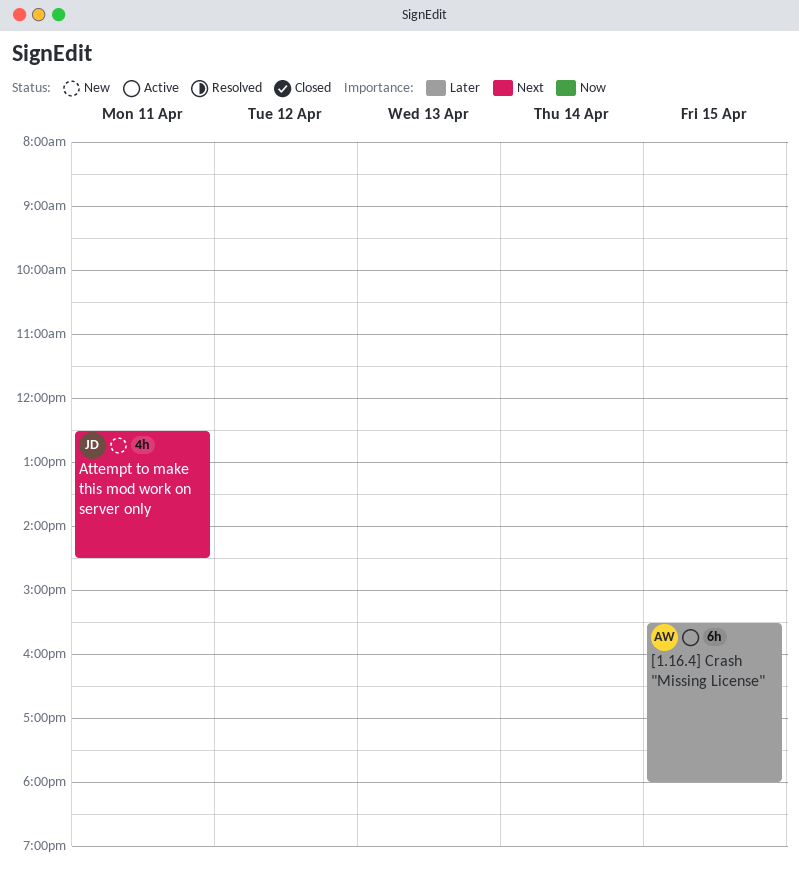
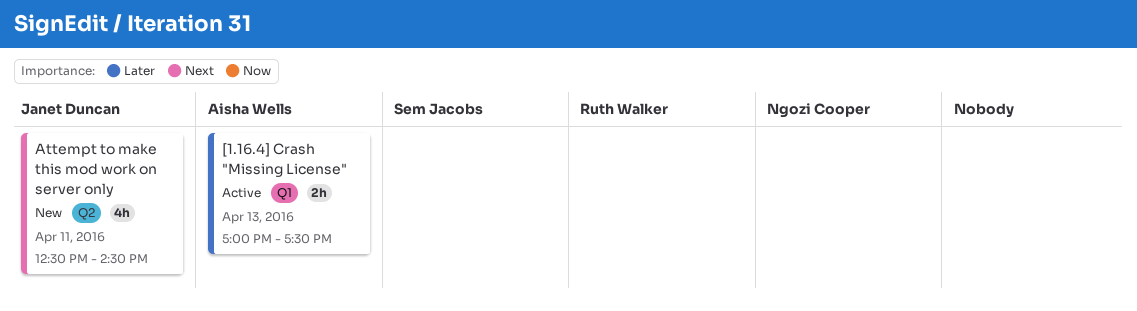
[1.16.4] Crash "Missing License", estimate: 6h -> 2h
[1.16.4] Crash "Missing License", day: Apr 15 -> Apr 13
[1.16.4] Crash "Missing License", begins: 15:30 -> 17:00
[1.16.4] Crash "Missing License", ends: 18:00 -> 17:30

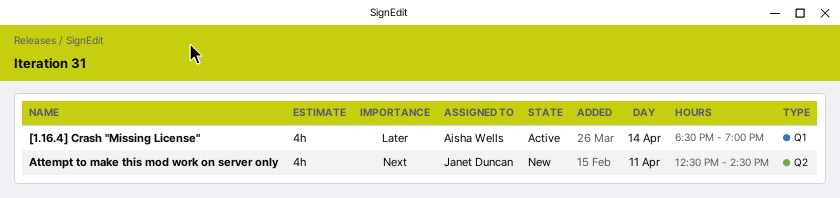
[1.16.4] Crash "Missing License", estimate: 2h -> 4h
[1.16.4] Crash "Missing License", day: Apr 13 -> Apr 14
[1.16.4] Crash "Missing License", begins: 17:00 -> 18:30
[1.16.4] Crash "Missing License", ends: 17:30 -> 19:00

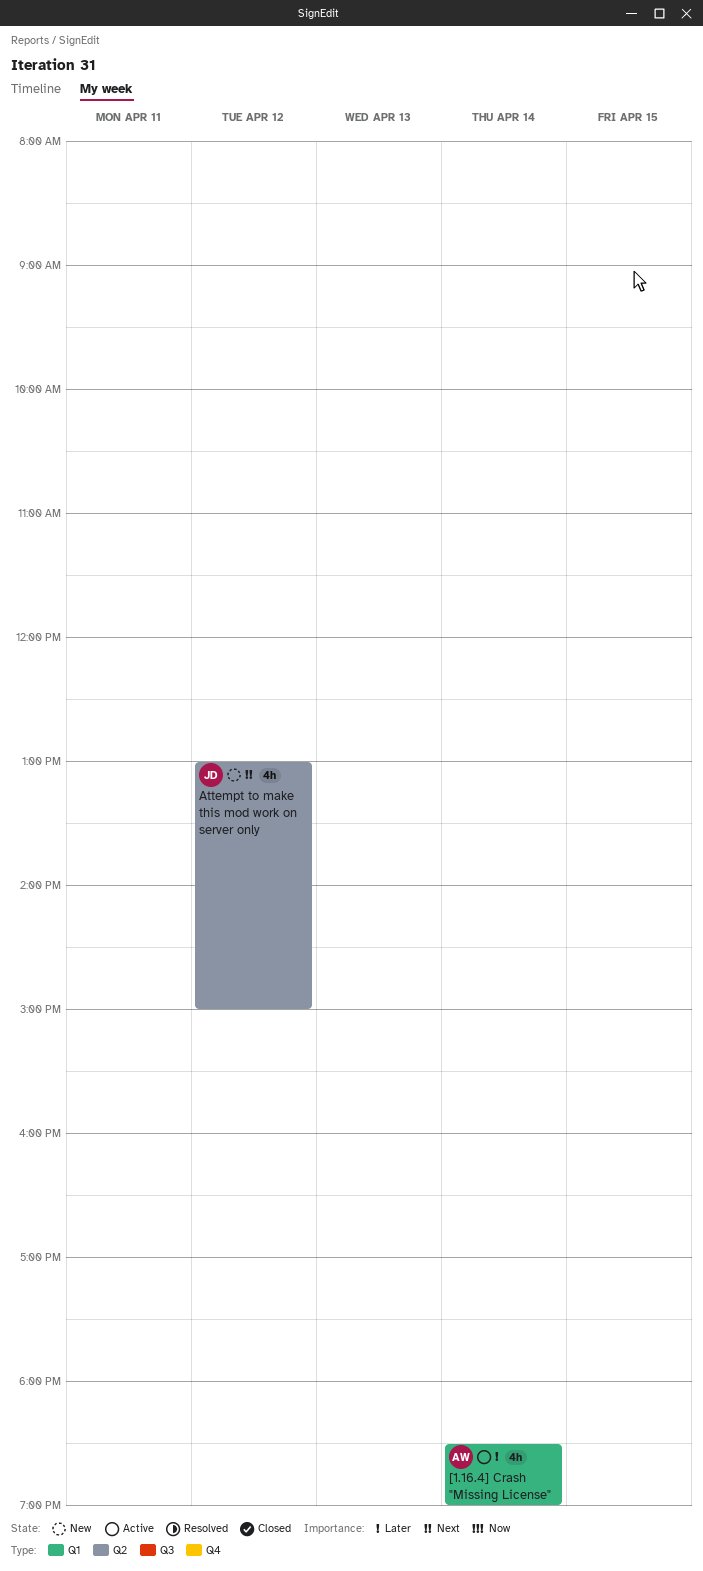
Attempt to make this mod work on server only, day: Apr 11 -> Apr 12
Attempt to make this mod work on server only, begins: 12:30 -> 13:00
Attempt to make this mod work on server only, ends: 14:30 -> 15:00

